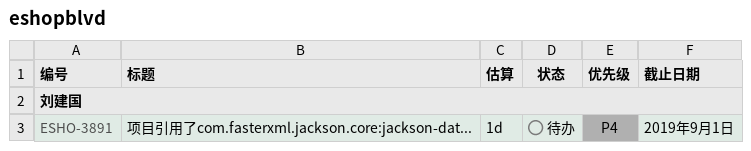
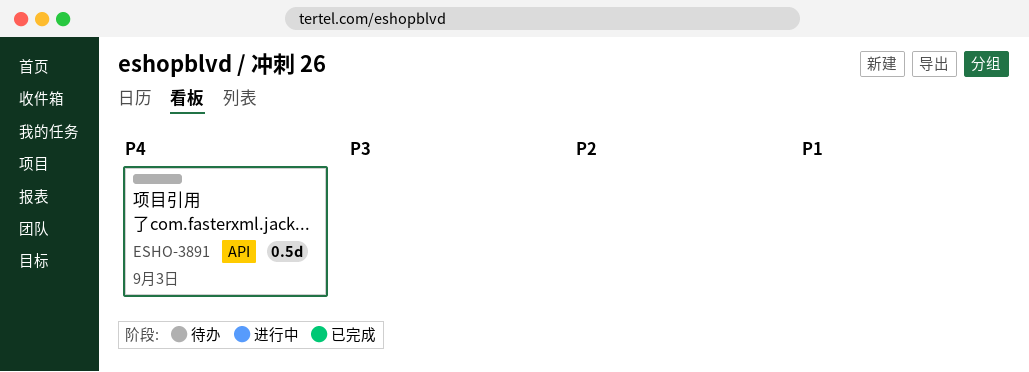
ESHO-3891, estimate: 1d -> 0.5d
ESHO-3891, due: Sep 1 -> Sep 3

